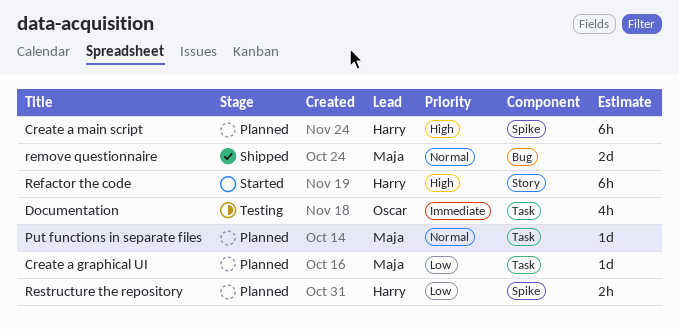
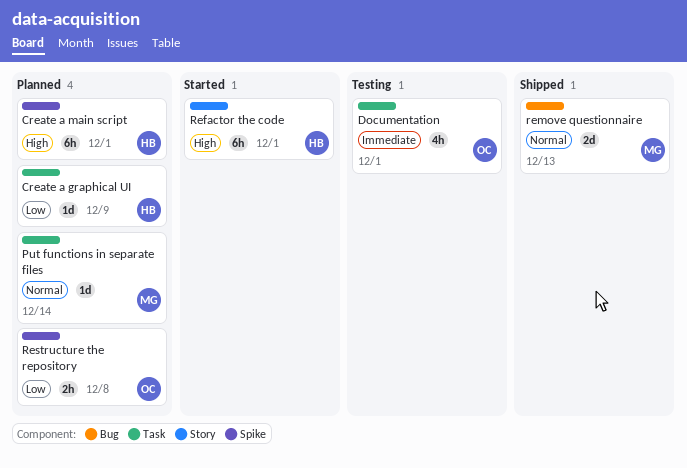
Create a graphical UI, owner: Maja -> Harry
Restructure the repository, owner: Harry -> Oscar

